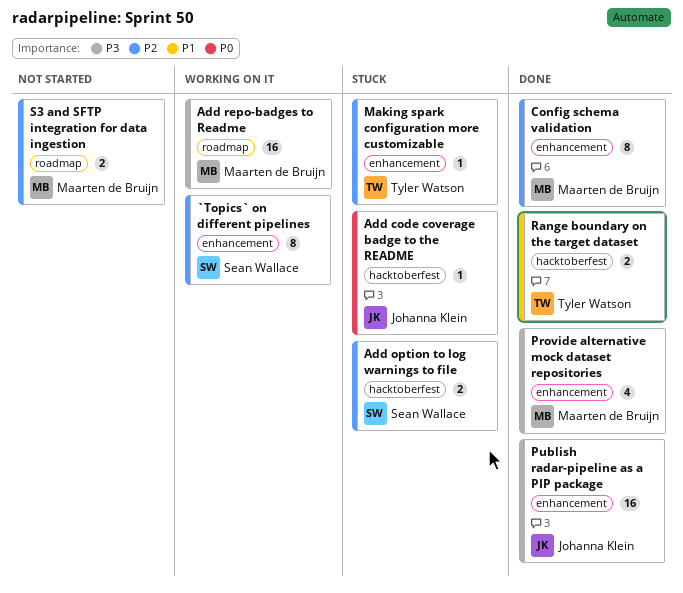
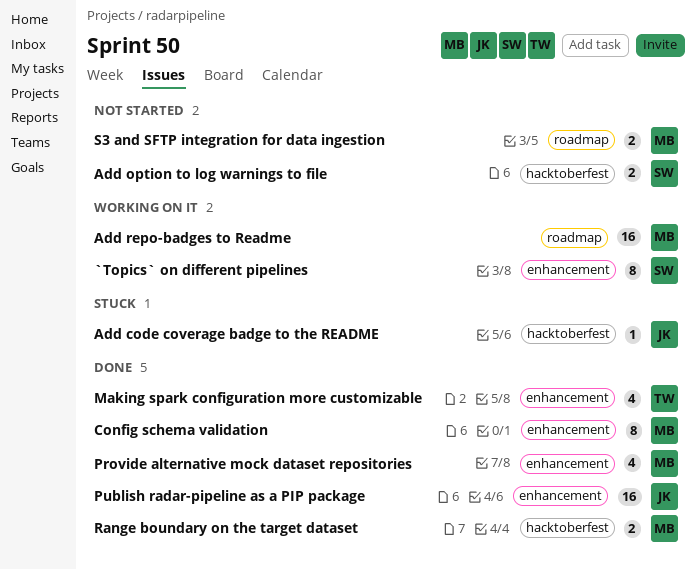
Add option to log warnings to file, status: Stuck -> Not started
Making spark configuration more customizable, status: Stuck -> Done
Making spark configuration more customizable, estimate: 1 -> 4
Range boundary on the target dataset, owner: Tyler Watson -> Maarten de Bruijn

